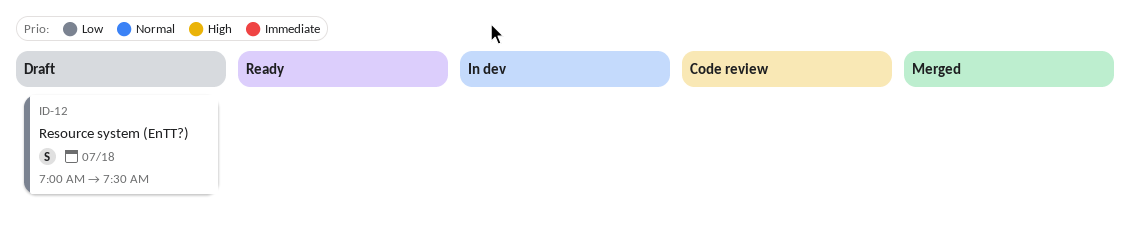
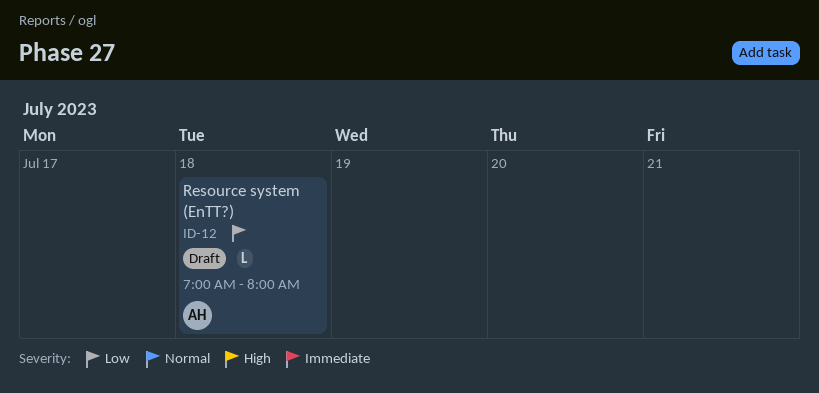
ID-12, estimate: S -> L
ID-12, ends: 07:30 -> 08:00

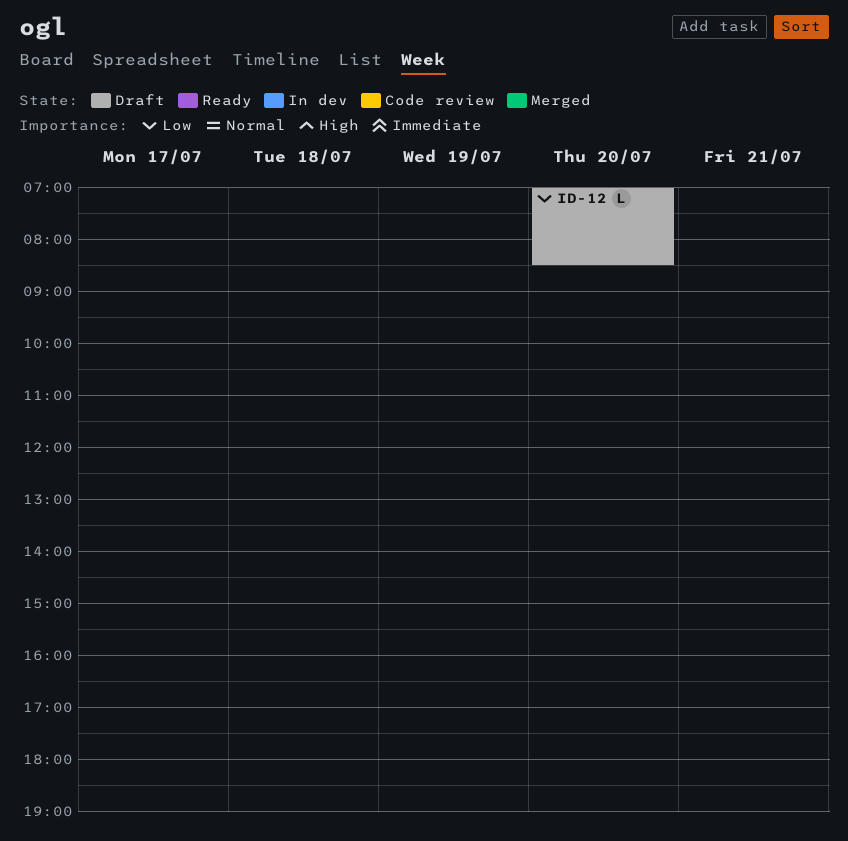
ID-12, day: Jul 18 -> Jul 20
ID-12, ends: 08:00 -> 08:30

